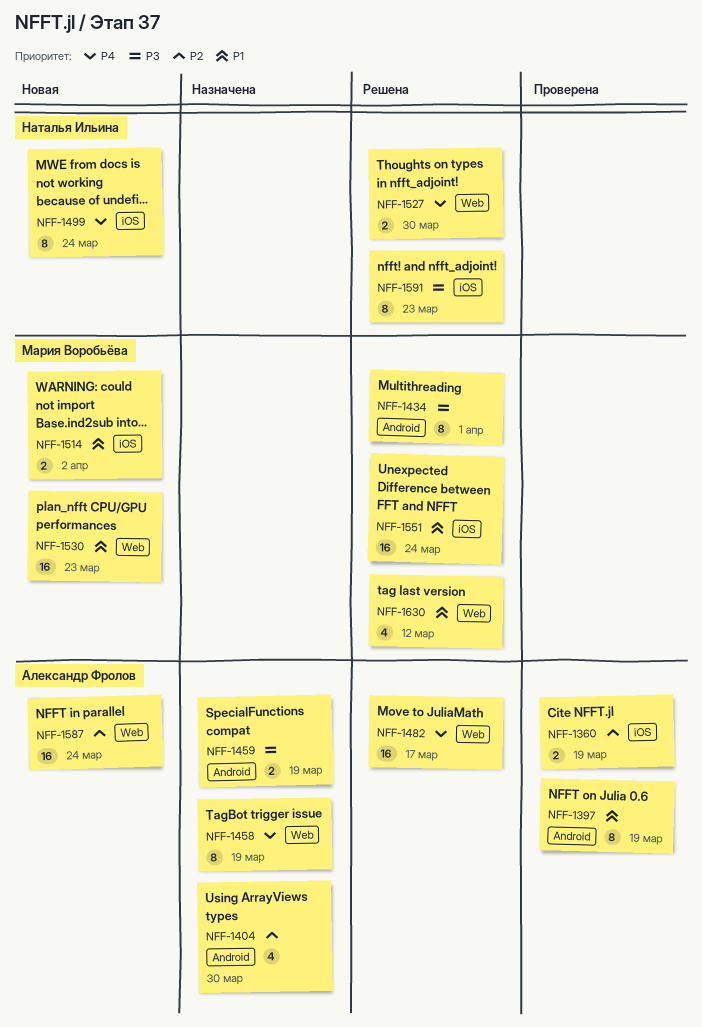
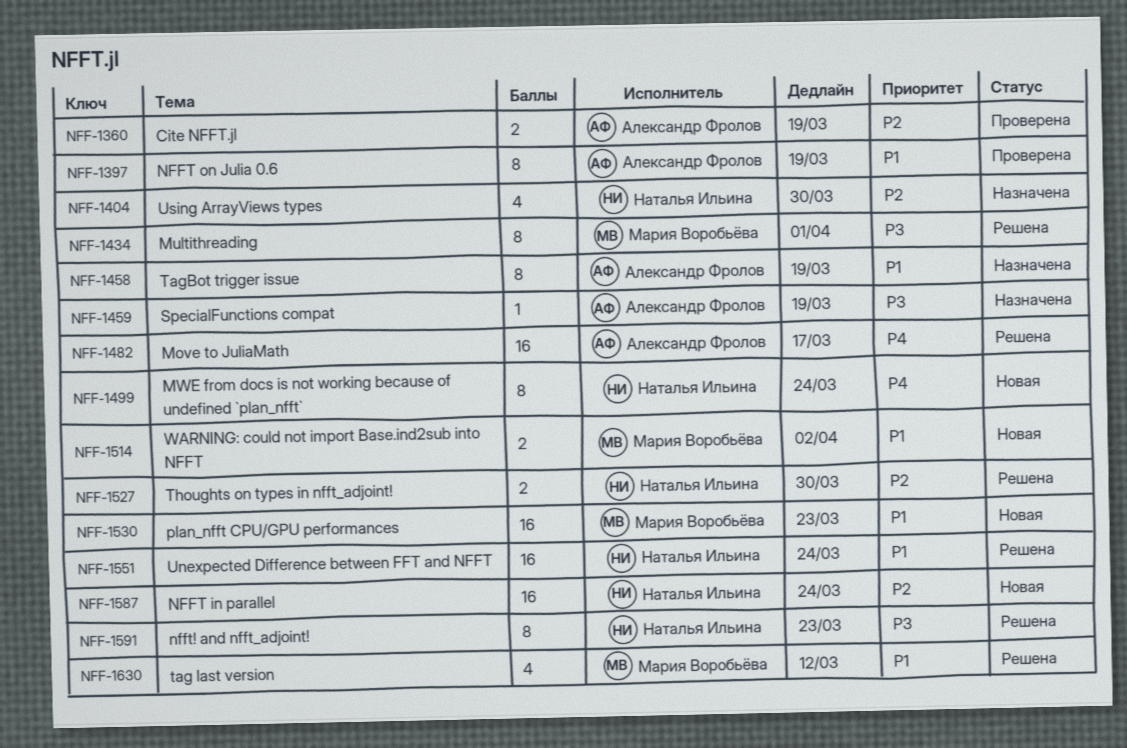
NFF-1404, owner: Александр Фролов -> Наталья Ильина
NFF-1458, priority: P4 -> P1
NFF-1459, estimate: 2 -> 1
NFF-1527, priority: P4 -> P2
NFF-1551, owner: Мария Воробьёва -> Наталья Ильина
NFF-1587, owner: Александр Фролов -> Наталья Ильина

